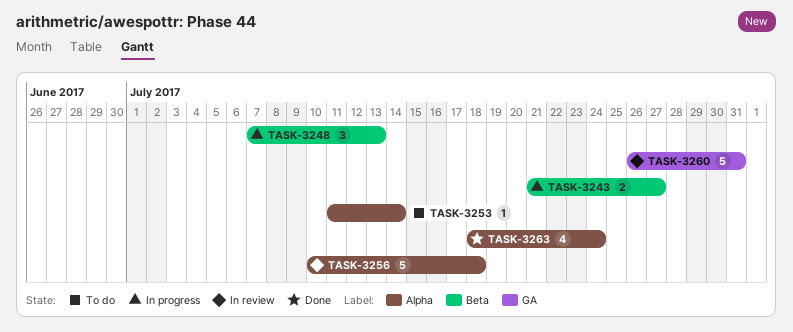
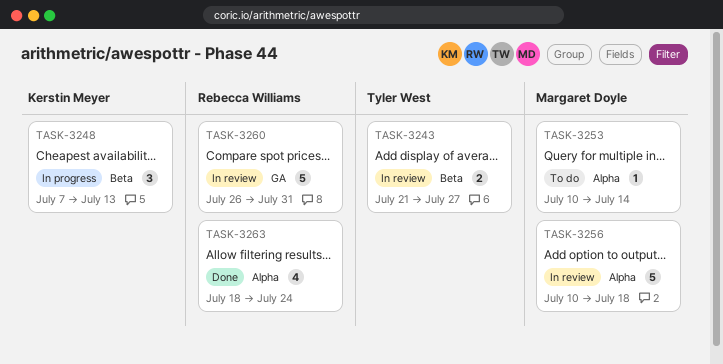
TASK-3243, status: In progress -> In review
TASK-3253, start: Jul 11 -> Jul 10

